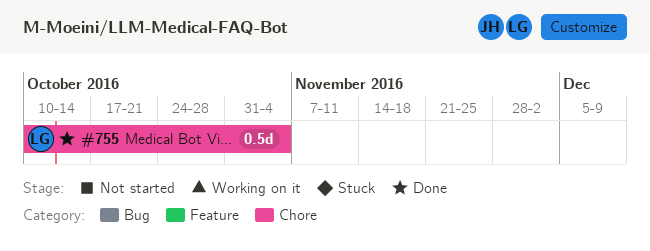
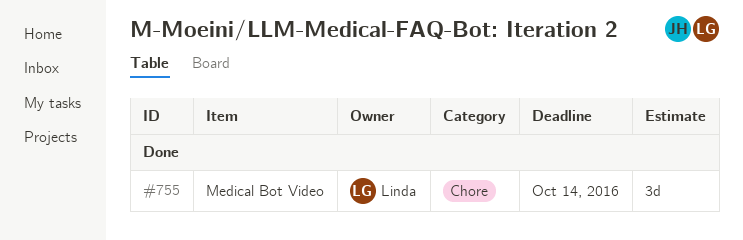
#755, estimate: 0.5d -> 3d
#755, due: Nov 4 -> Oct 14

